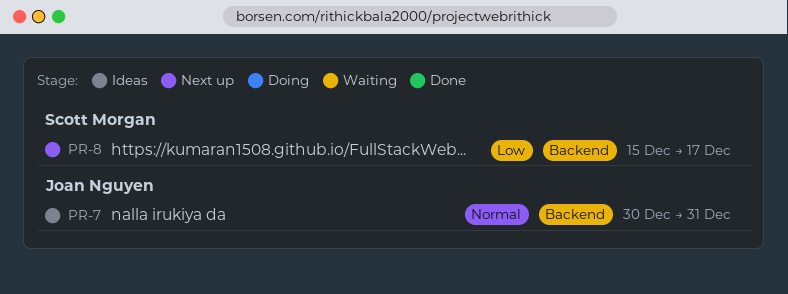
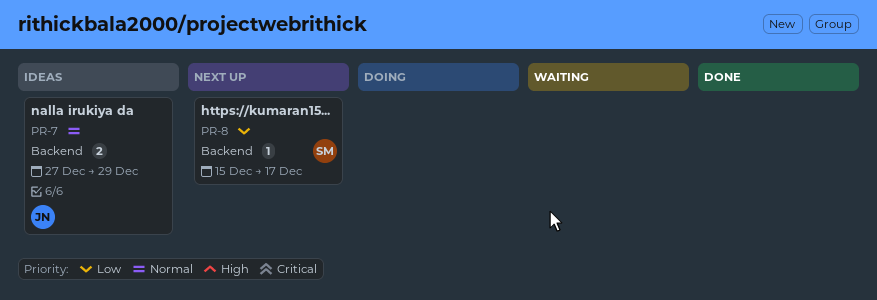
PR-7, start: Dec 30 -> Dec 27
PR-7, due: Dec 31 -> Dec 29

